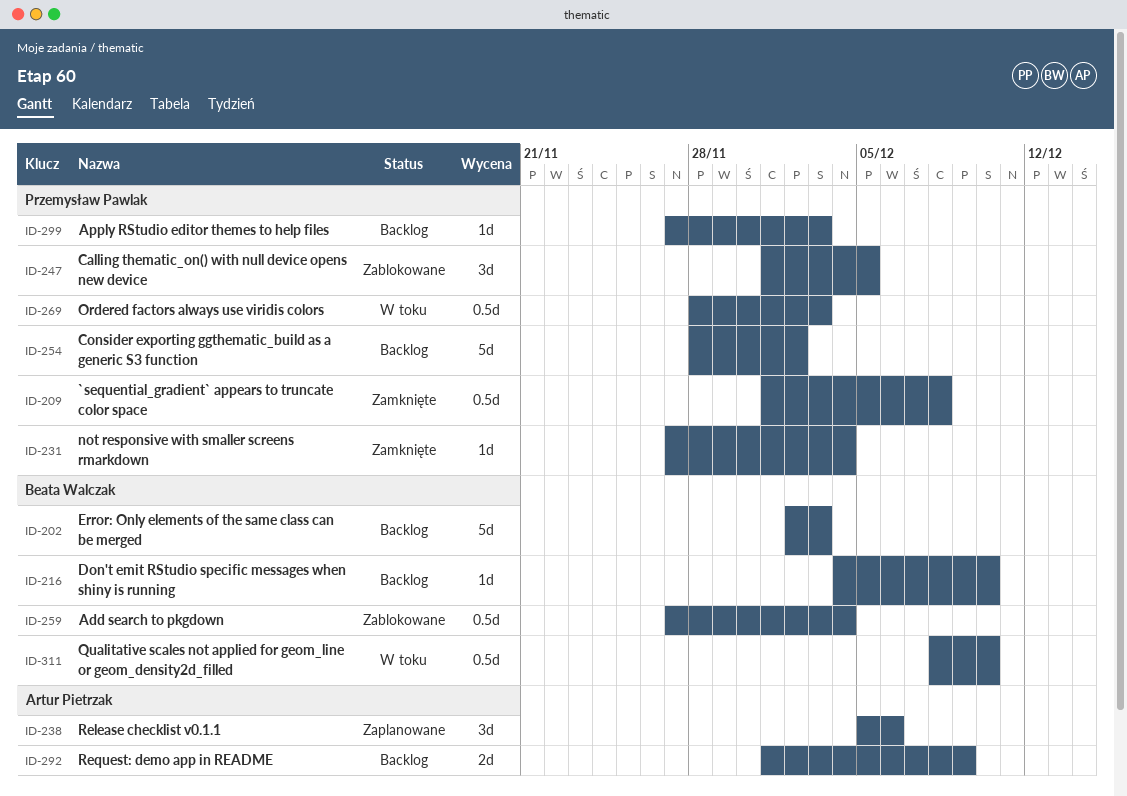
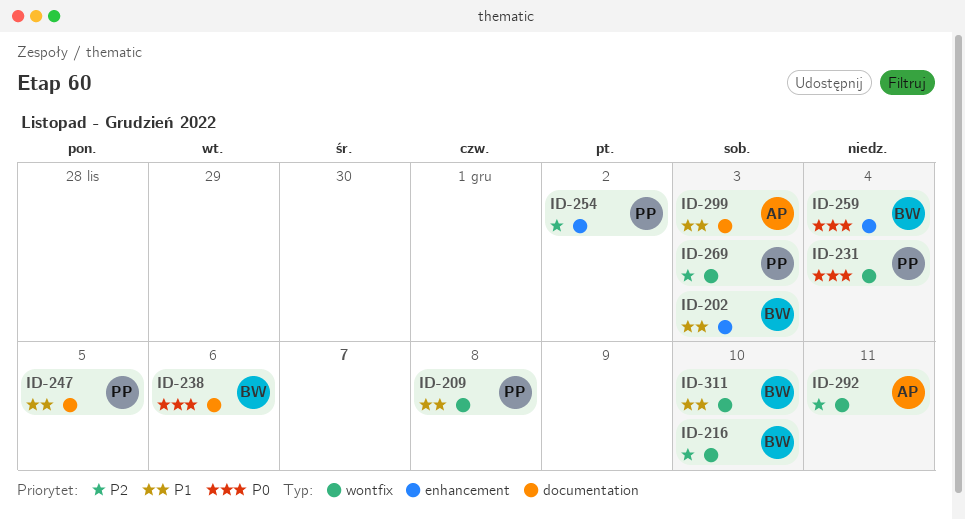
ID-238, owner: Artur Pietrzak -> Beata Walczak
ID-292, due: Dec 9 -> Dec 11
ID-299, owner: Przemysław Pawlak -> Artur Pietrzak

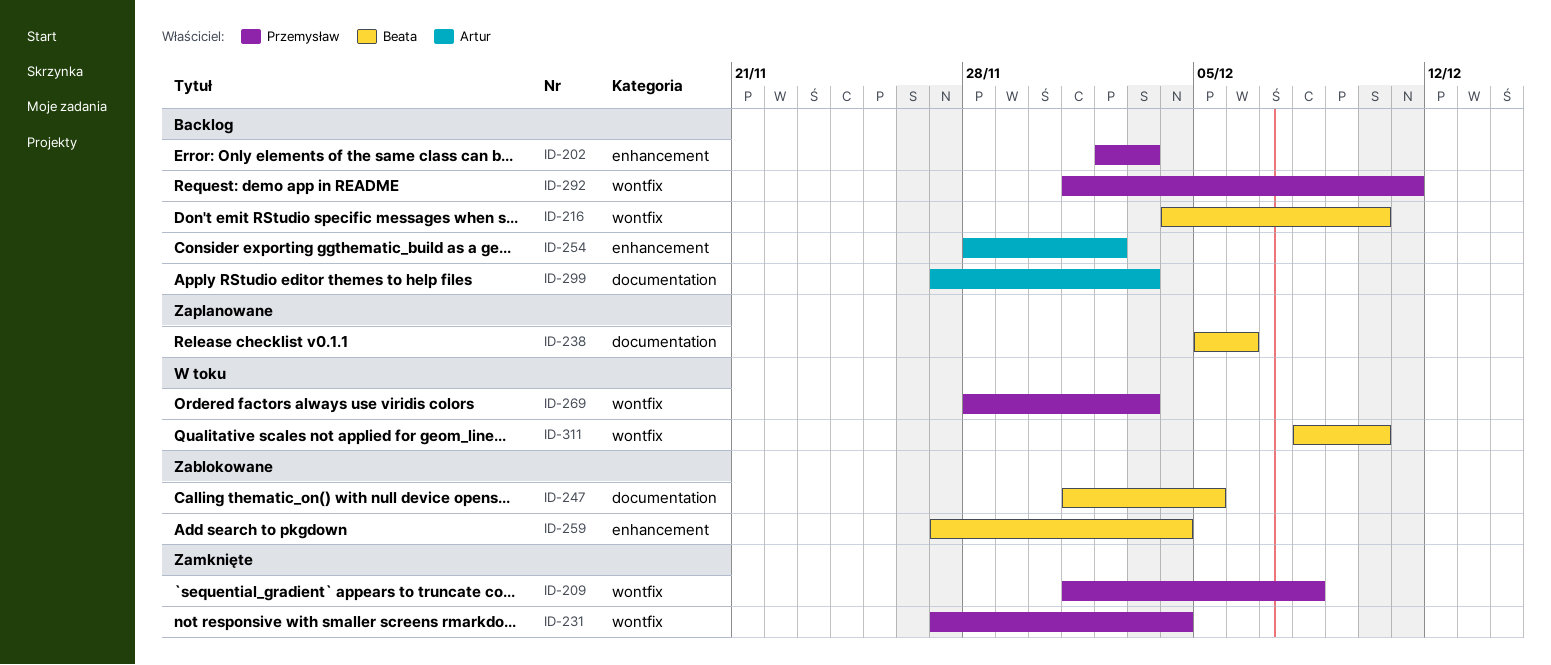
ID-202, owner: Beata -> Przemysław
ID-247, owner: Przemysław -> Beata
ID-254, owner: Przemysław -> Artur
ID-292, owner: Artur -> Przemysław

